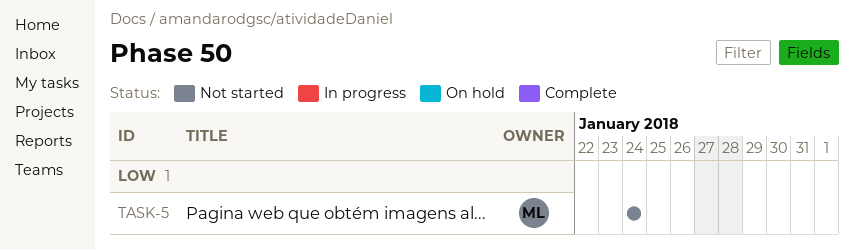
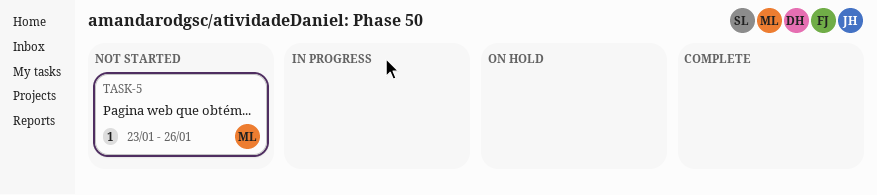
TASK-5, start: Jan 24 -> Jan 23
TASK-5, due: Jan 24 -> Jan 26

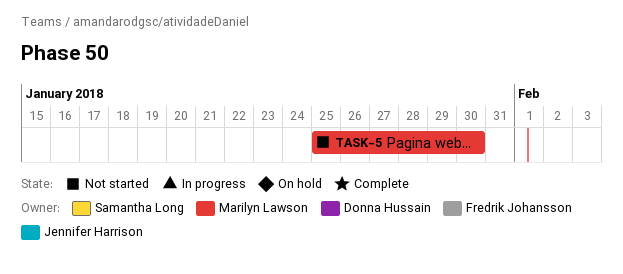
TASK-5, start: Jan 23 -> Jan 25
TASK-5, due: Jan 26 -> Jan 30

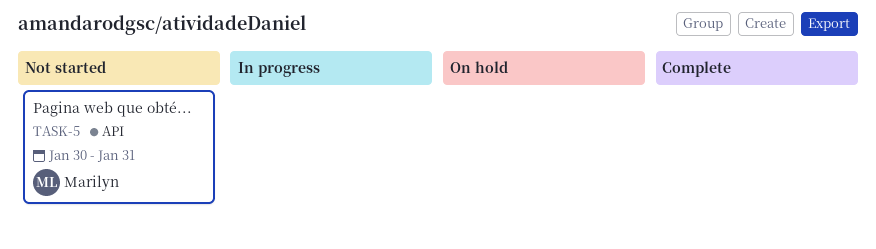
TASK-5, start: Jan 25 -> Jan 30
TASK-5, due: Jan 30 -> Jan 31

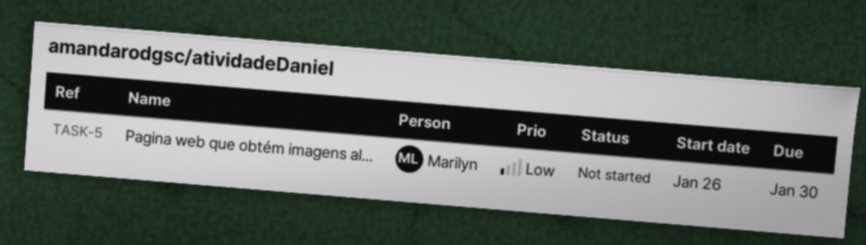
TASK-5, start: Jan 30 -> Jan 26
TASK-5, due: Jan 31 -> Jan 30

